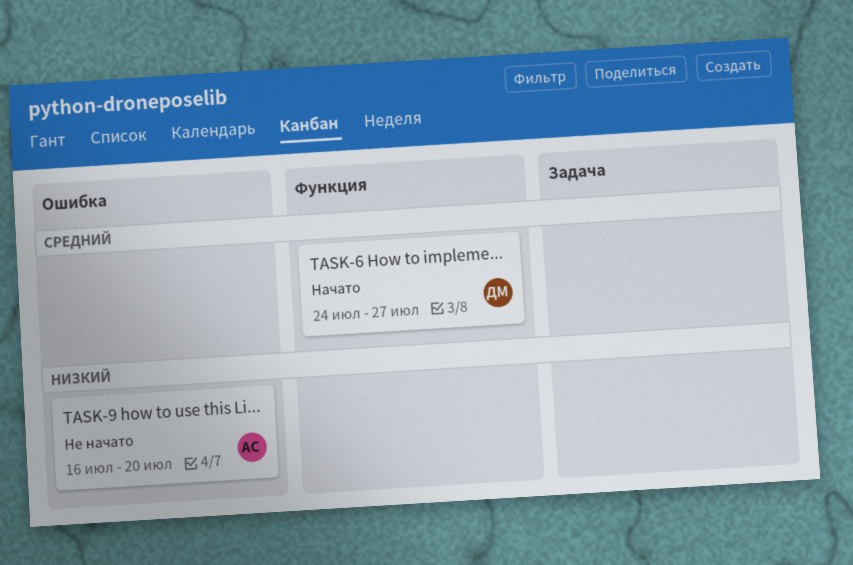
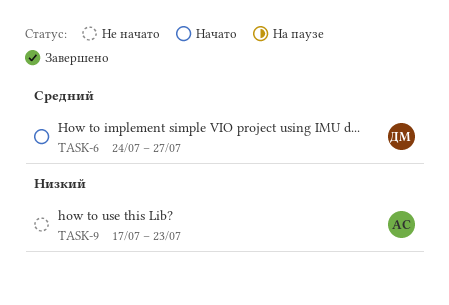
TASK-9, start: Jul 16 -> Jul 17
TASK-9, due: Jul 20 -> Jul 23

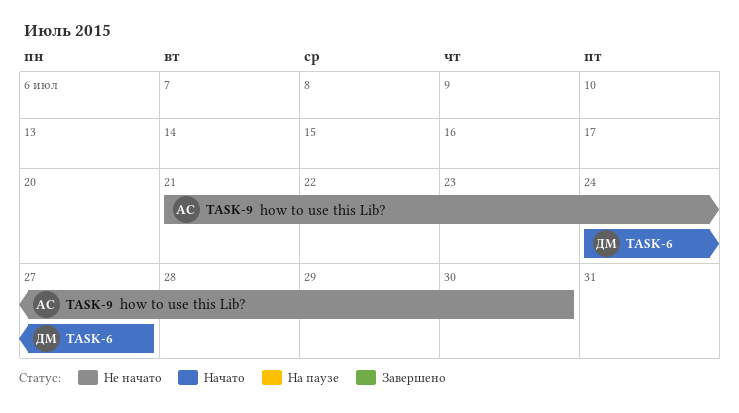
TASK-9, start: Jul 17 -> Jul 21
TASK-9, due: Jul 23 -> Jul 30

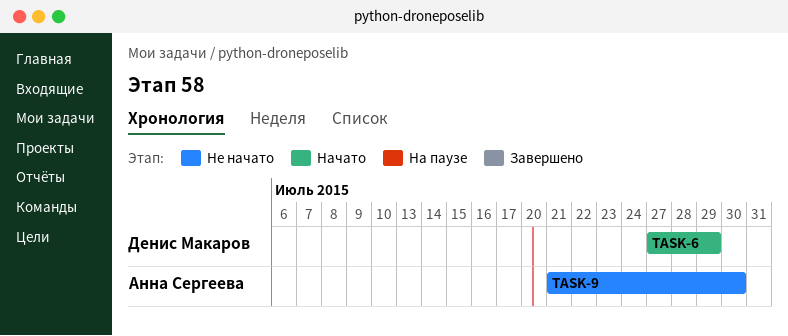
TASK-6, start: Jul 24 -> Jul 27
TASK-6, due: Jul 27 -> Jul 29

